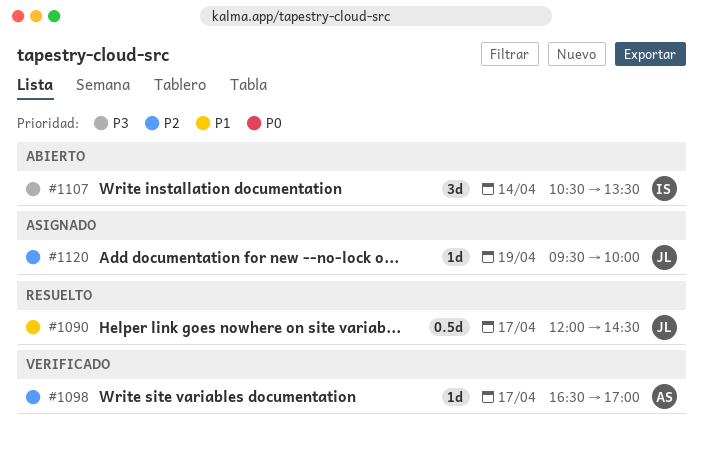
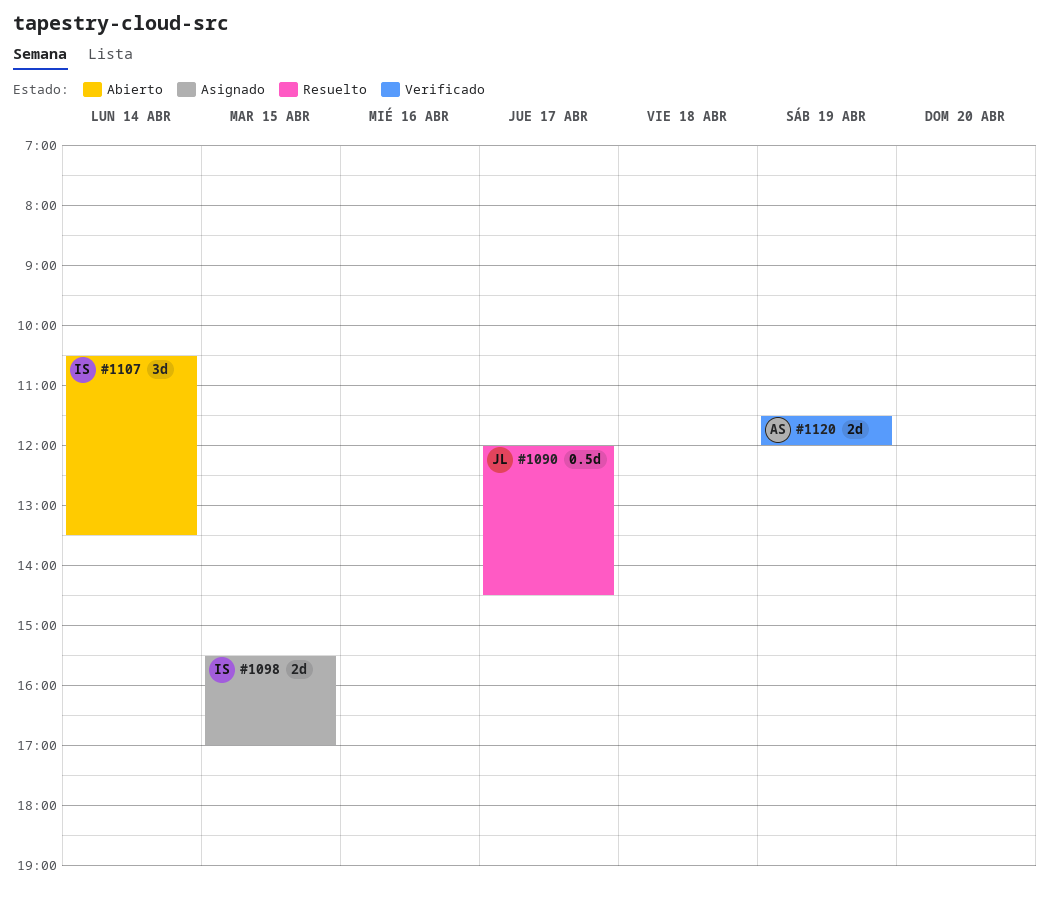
#1098, status: Verificado -> Asignado
#1098, owner: AS -> IS
#1098, estimate: 1d -> 2d
#1098, day: Apr 17 -> Apr 15
#1098, begins: 16:30 -> 15:30
#1120, status: Asignado -> Verificado
#1120, owner: JL -> AS
#1120, estimate: 1d -> 2d
#1120, begins: 09:30 -> 11:30
#1120, ends: 10:00 -> 12:00

